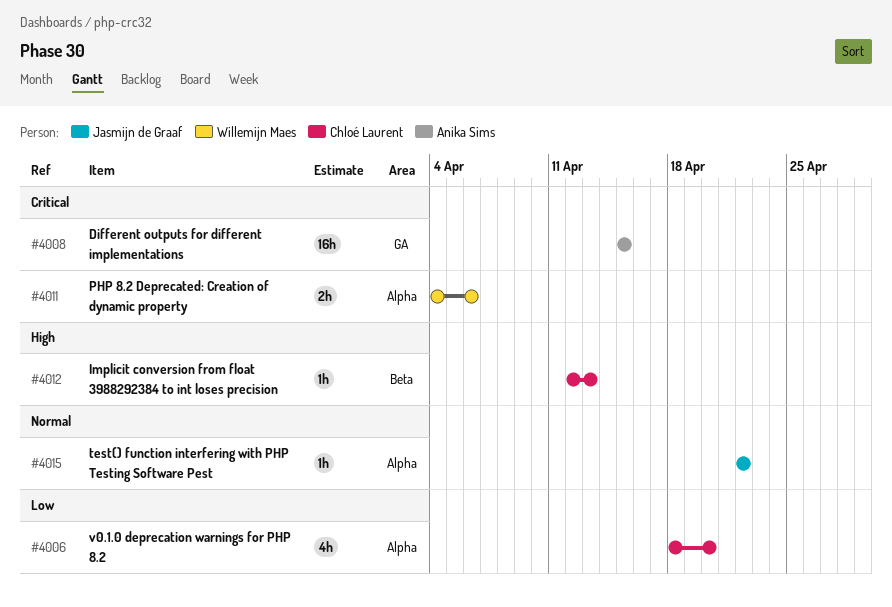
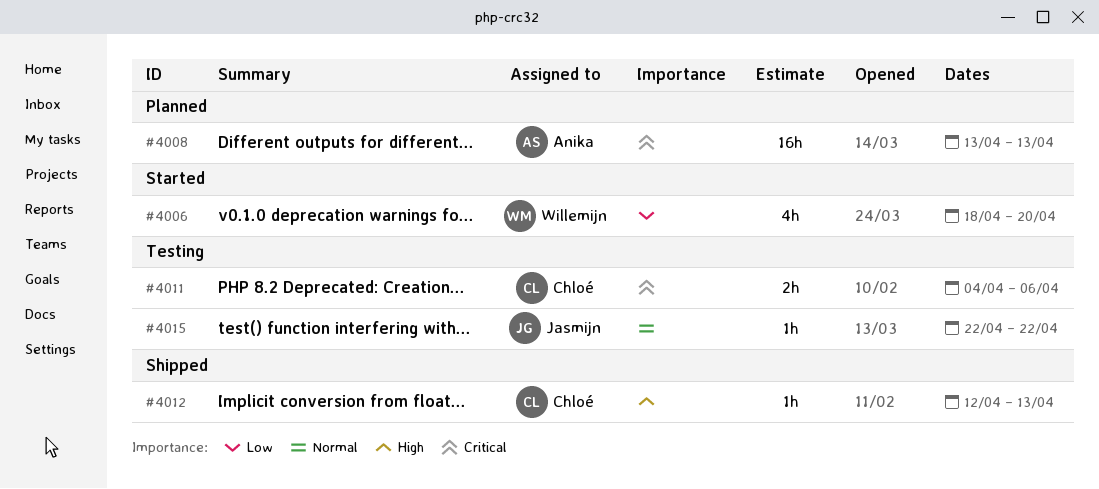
#4006, owner: Chloé Laurent -> Willemijn Maes
#4008, start: Apr 15 -> Apr 13
#4008, due: Apr 15 -> Apr 13
#4011, owner: Willemijn Maes -> Chloé Laurent

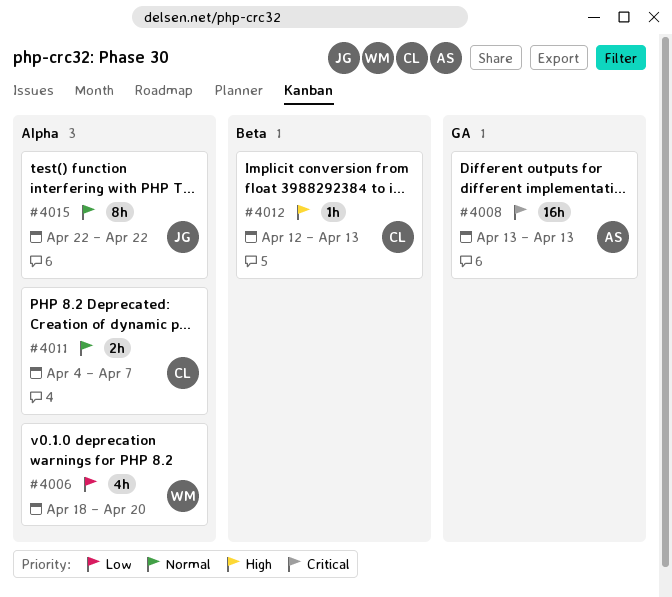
#4011, priority: Critical -> Normal
#4011, due: Apr 6 -> Apr 7
#4015, estimate: 1h -> 8h

